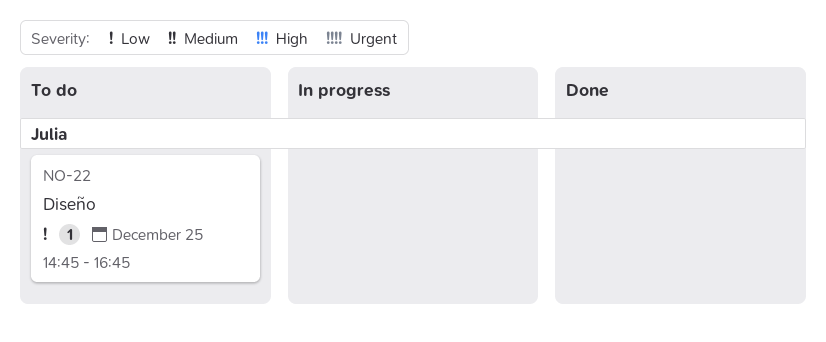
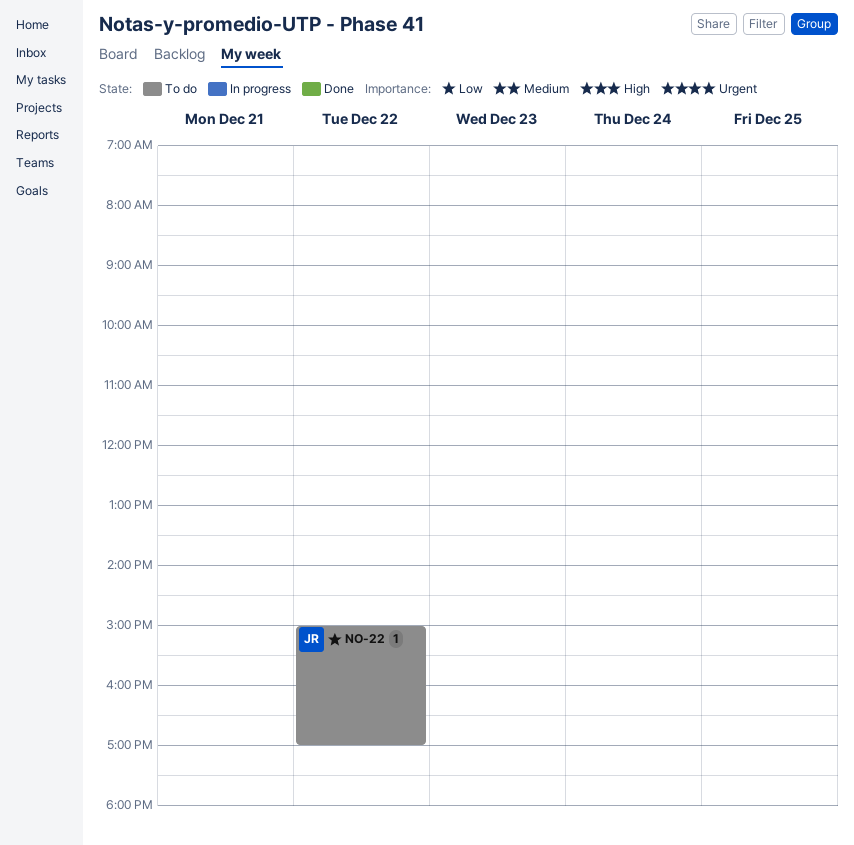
NO-22, day: Dec 25 -> Dec 22
NO-22, begins: 14:45 -> 15:00
NO-22, ends: 16:45 -> 17:00

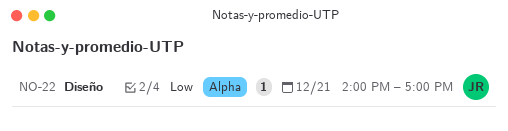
NO-22, day: Dec 22 -> Dec 21
NO-22, begins: 15:00 -> 14:00

